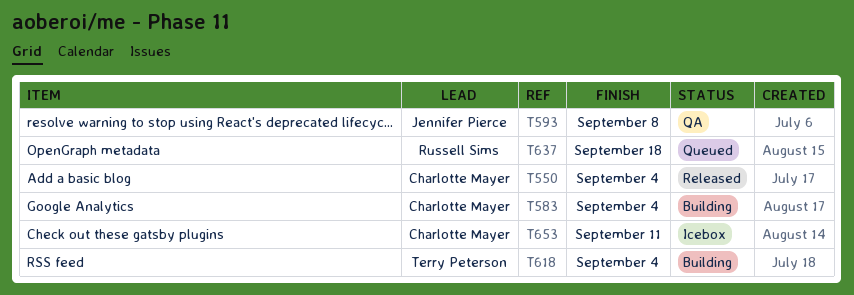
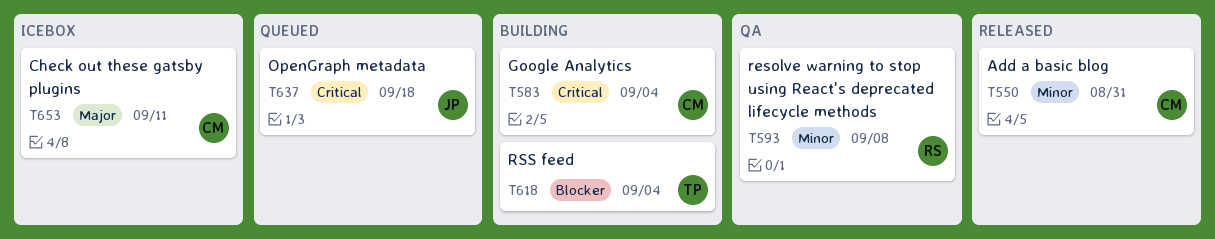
T550, due: Sep 4 -> Aug 31
T593, owner: Jennifer Pierce -> Russell Sims
T637, owner: Russell Sims -> Jennifer Pierce

